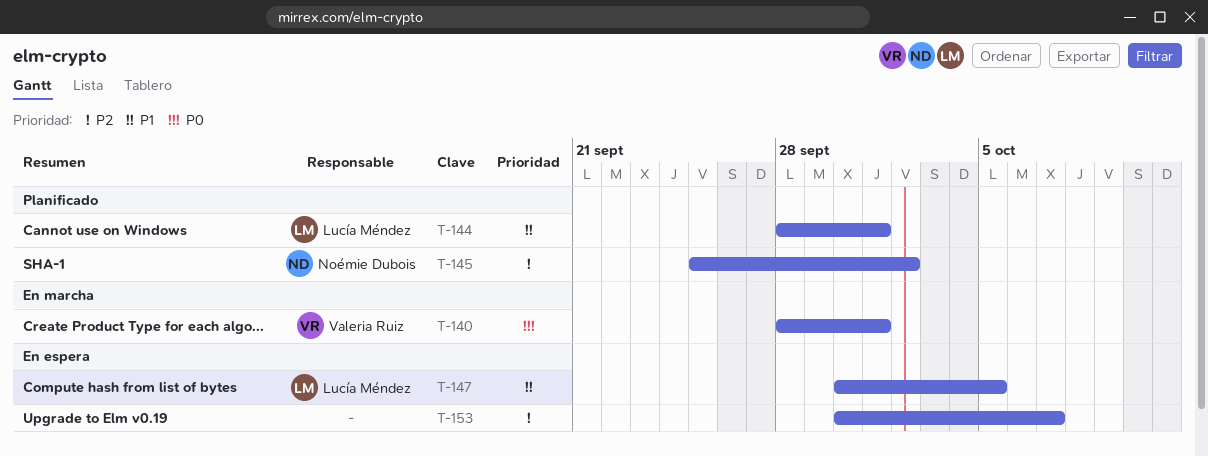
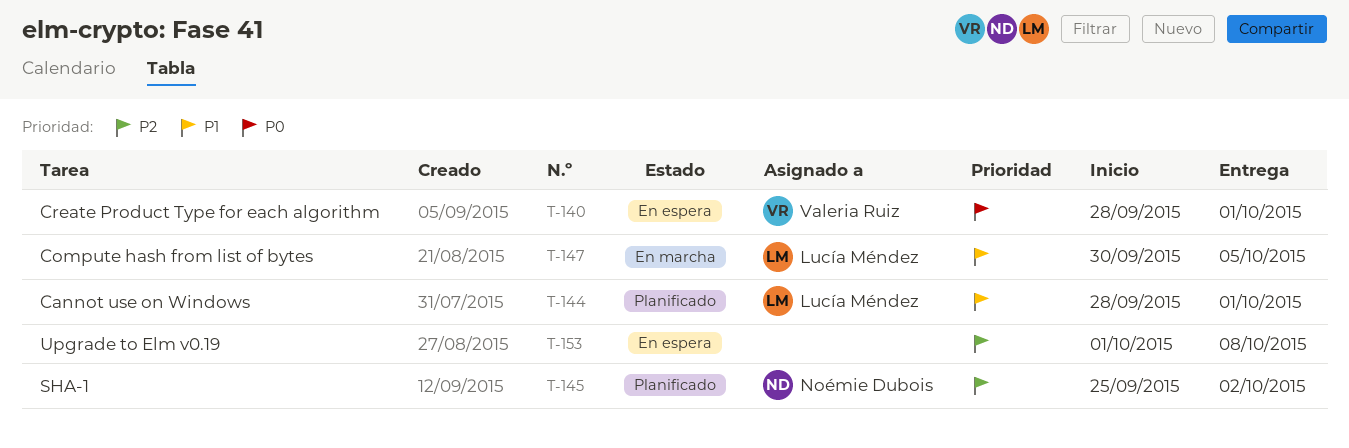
T-140, status: En marcha -> En espera
T-147, status: En espera -> En marcha
T-153, start: Sep 30 -> Oct 1
T-153, due: Oct 7 -> Oct 8

